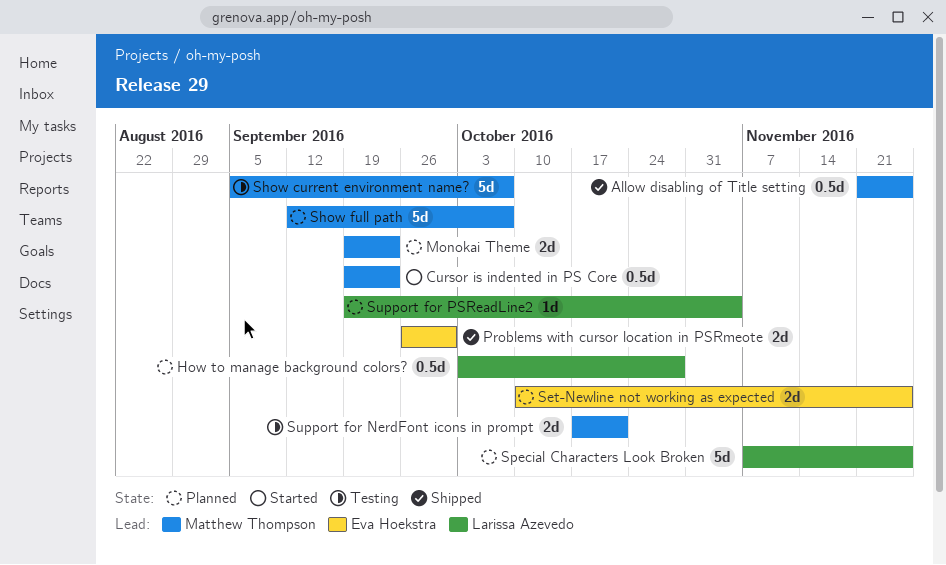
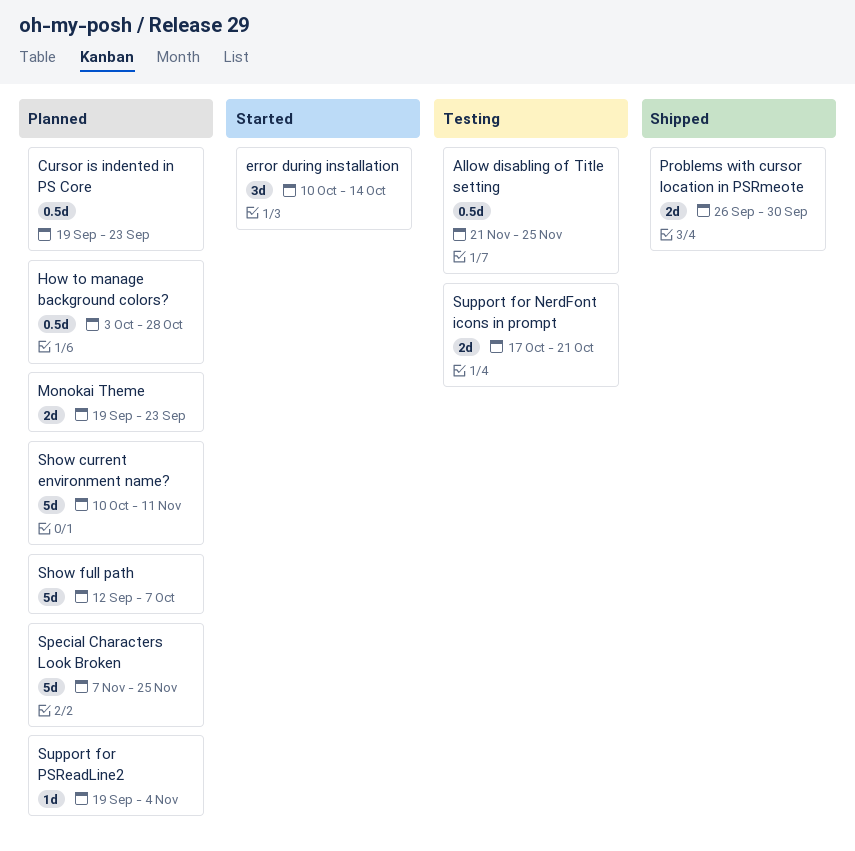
Allow disabling of Title setting, status: Shipped -> Testing
Cursor is indented in PS Core, status: Started -> Planned
error during installation: none -> present
Set-Newline not working as expected: present -> none
Show current environment name?, status: Testing -> Planned
Show current environment name?, start: Sep 5 -> Oct 10
Show current environment name?, due: Oct 7 -> Nov 11

